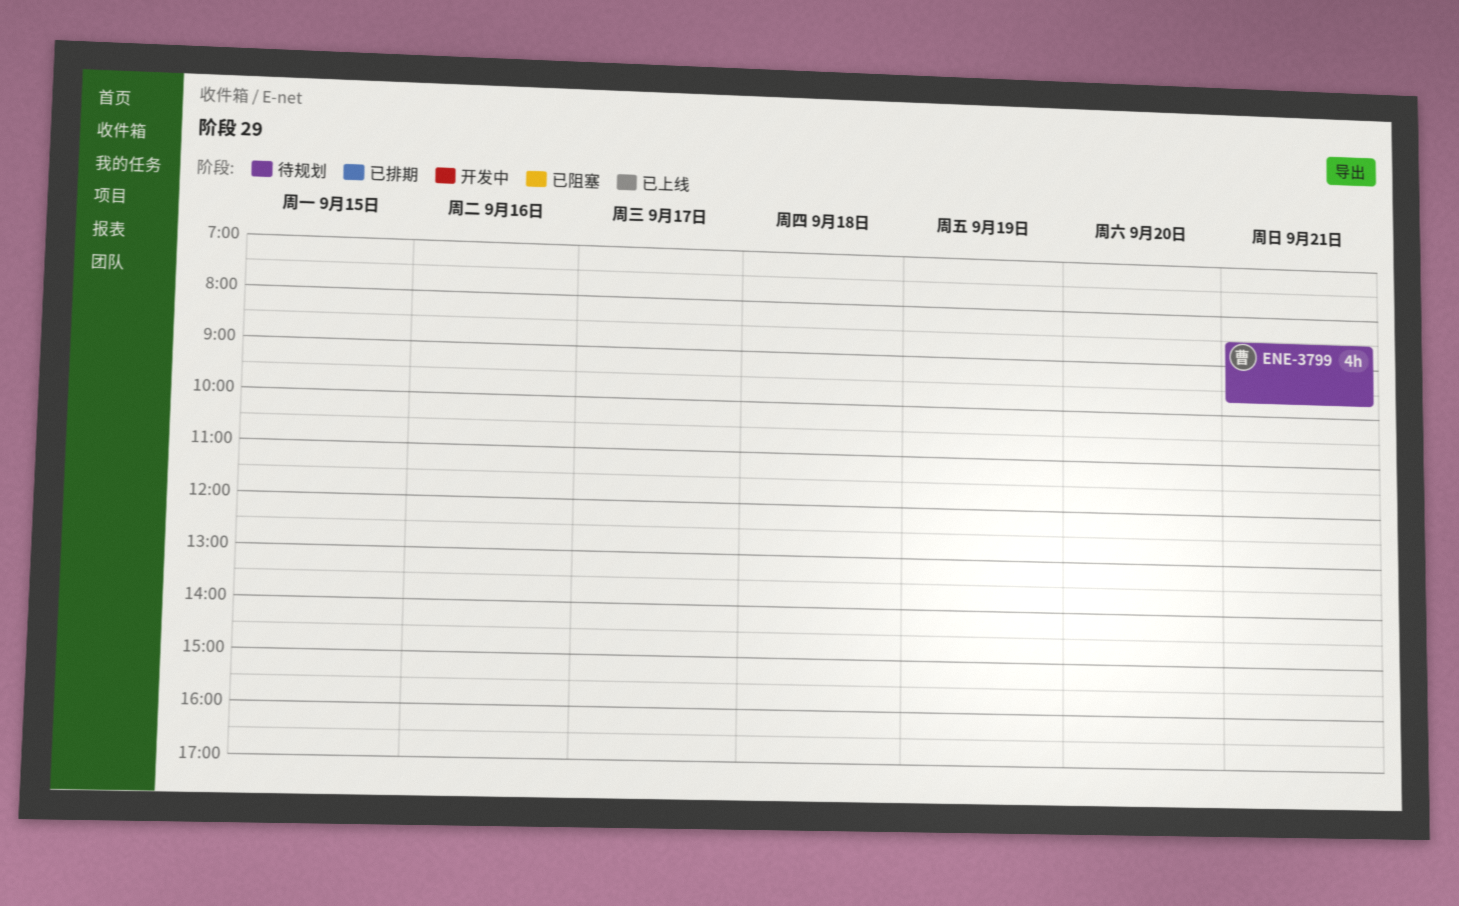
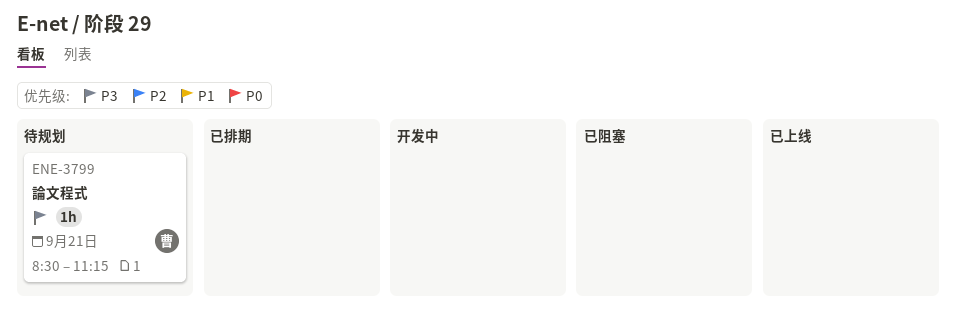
ENE-3799, estimate: 4h -> 1h
ENE-3799, ends: 09:45 -> 11:15

